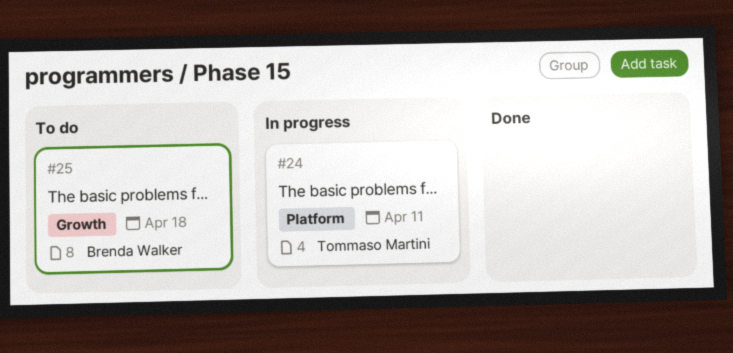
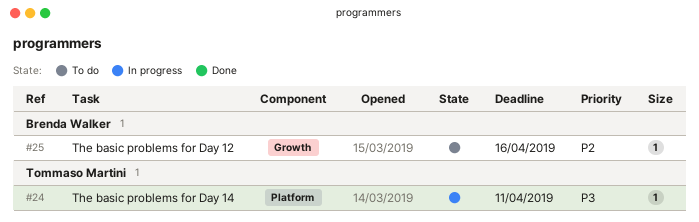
#25, due: Apr 18 -> Apr 16

